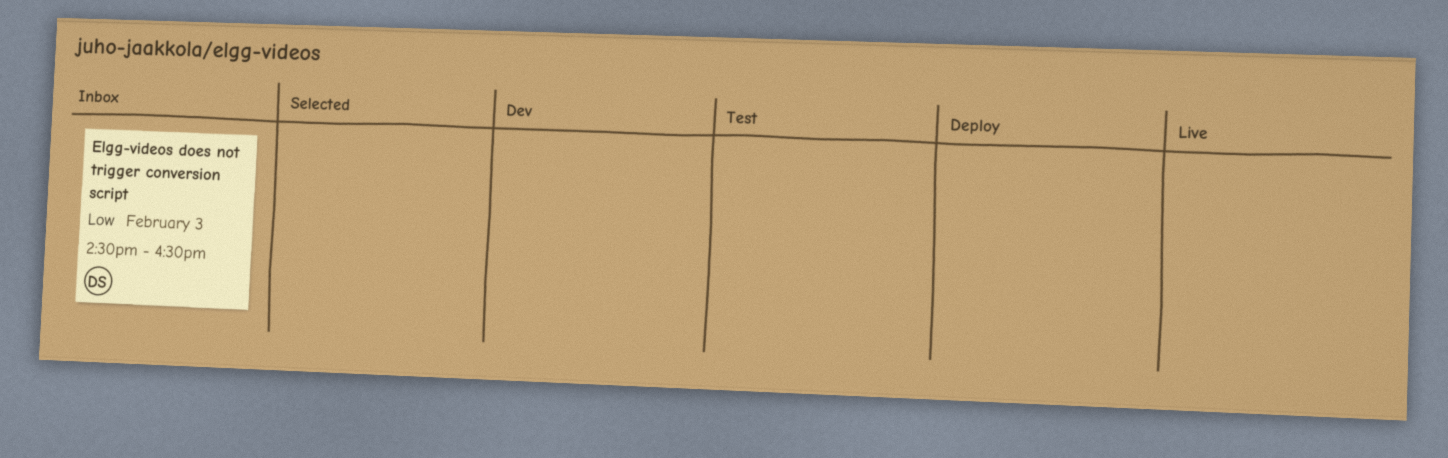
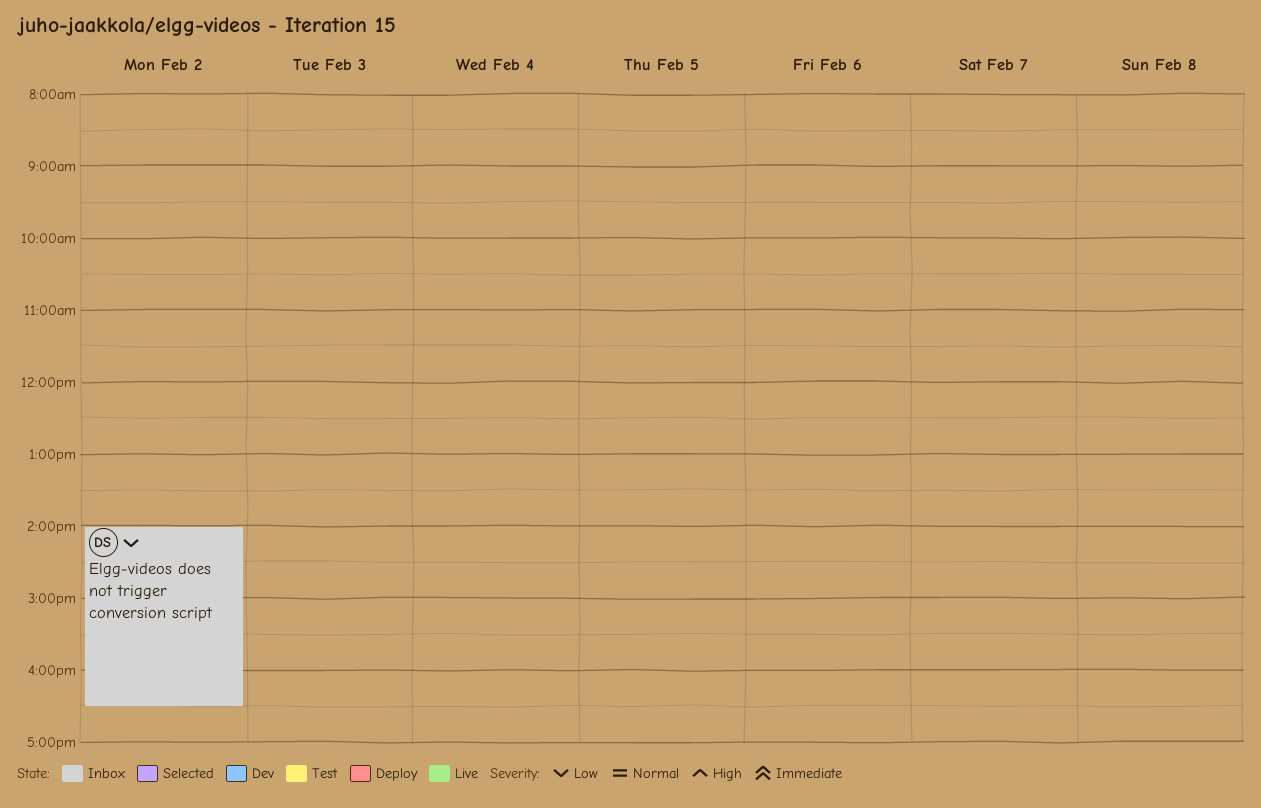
Elgg-videos does not trigger conversion script, day: Feb 3 -> Feb 2
Elgg-videos does not trigger conversion script, begins: 14:30 -> 14:00

